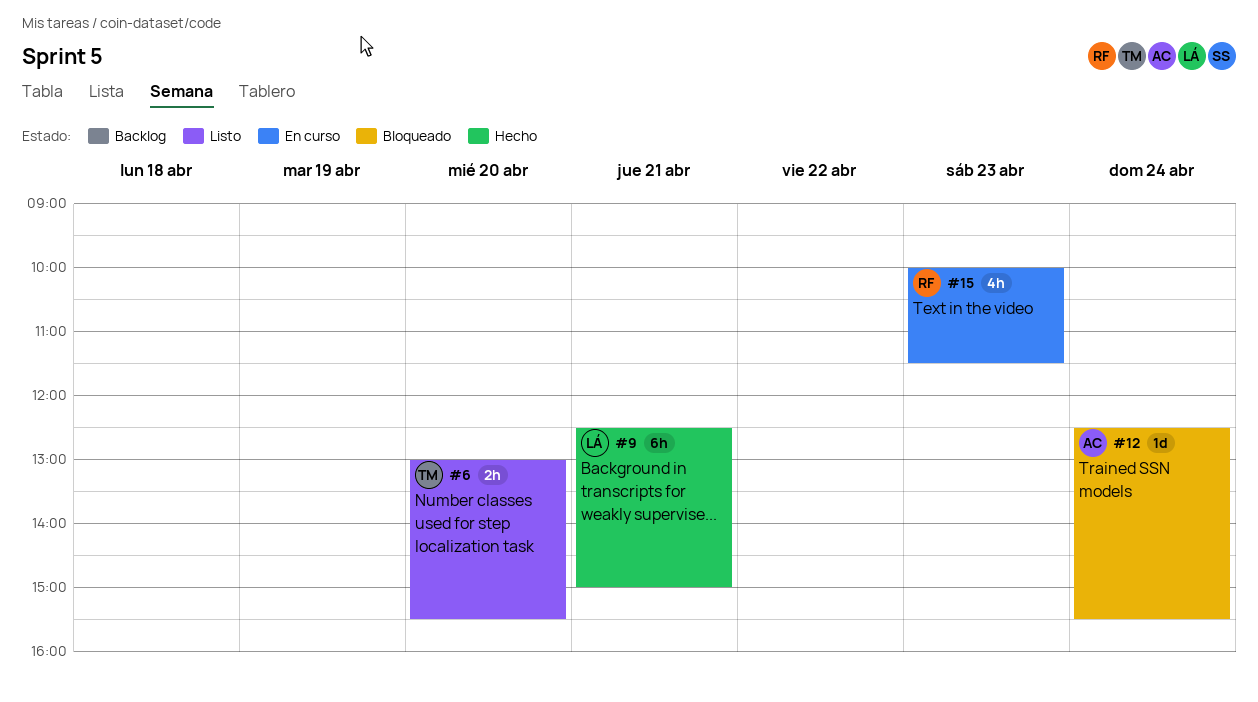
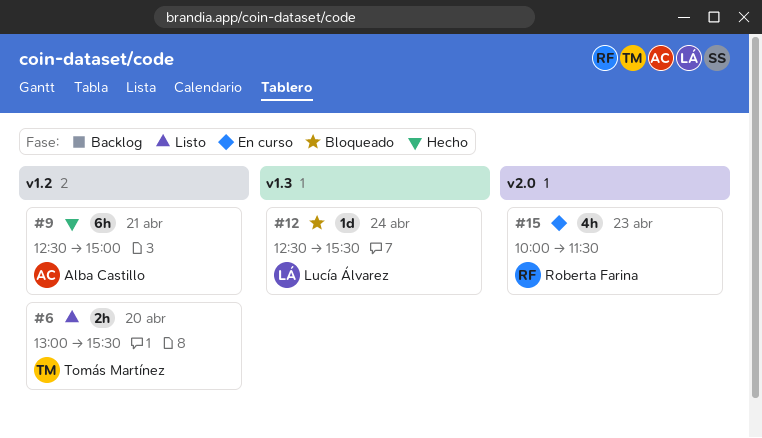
#9, owner: Lucía Álvarez -> Alba Castillo
#12, owner: Alba Castillo -> Lucía Álvarez

